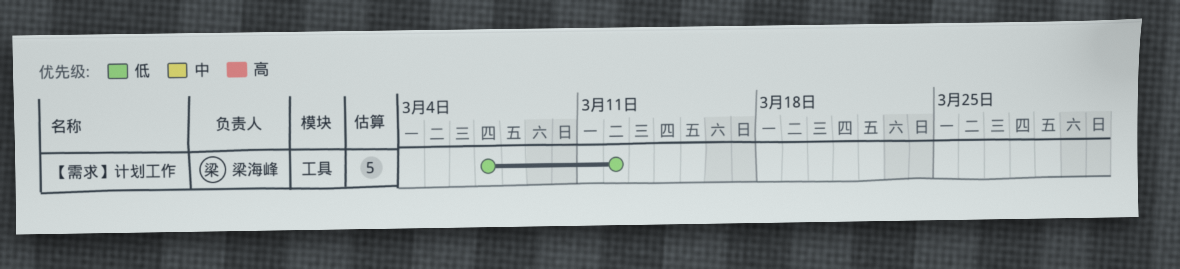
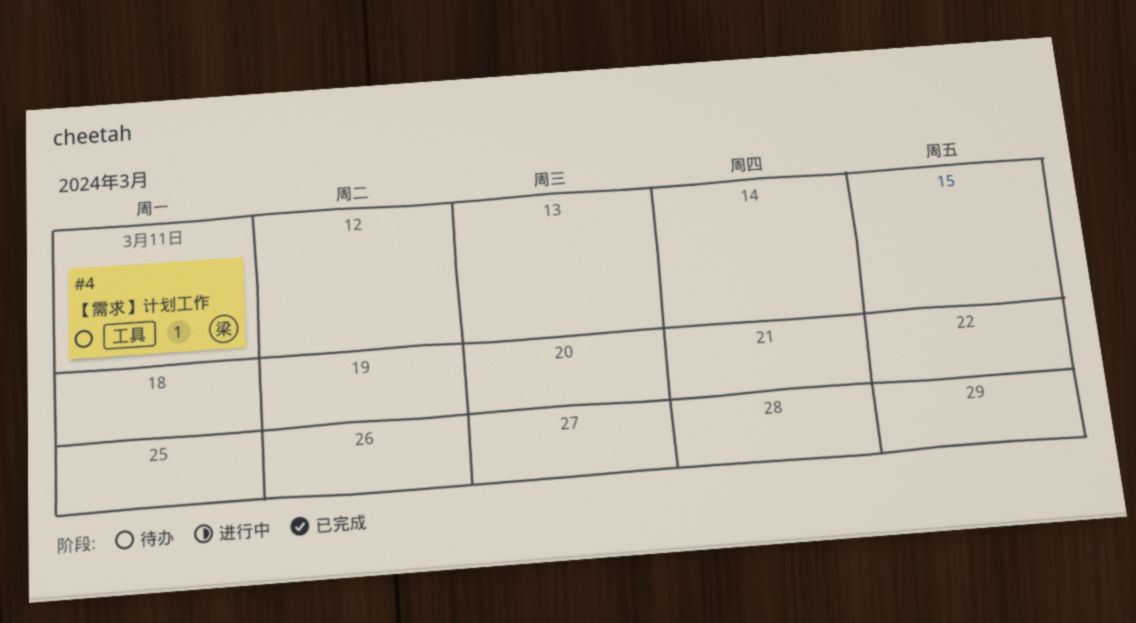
【需求】计划工作, estimate: 5 -> 1
【需求】计划工作, due: Mar 12 -> Mar 11

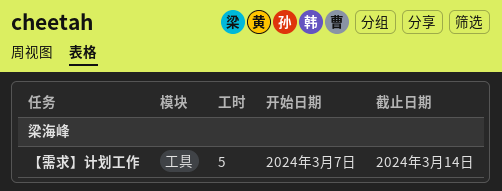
【需求】计划工作, estimate: 1 -> 5
【需求】计划工作, due: Mar 11 -> Mar 14

